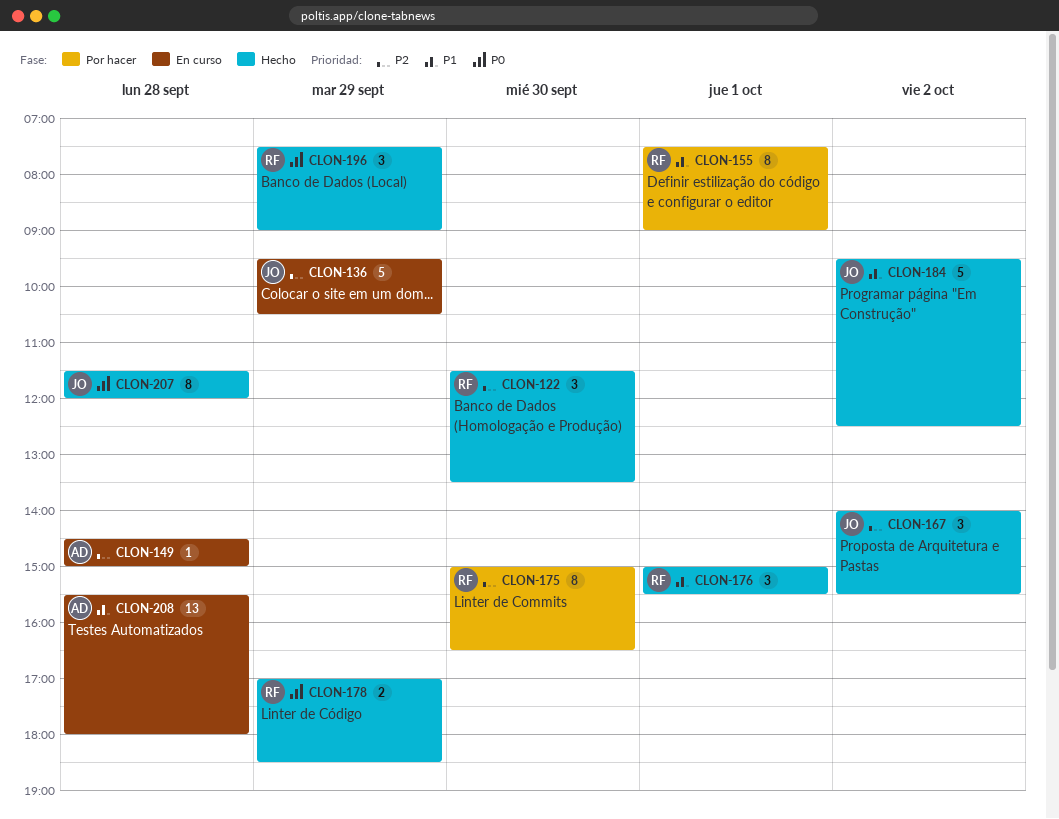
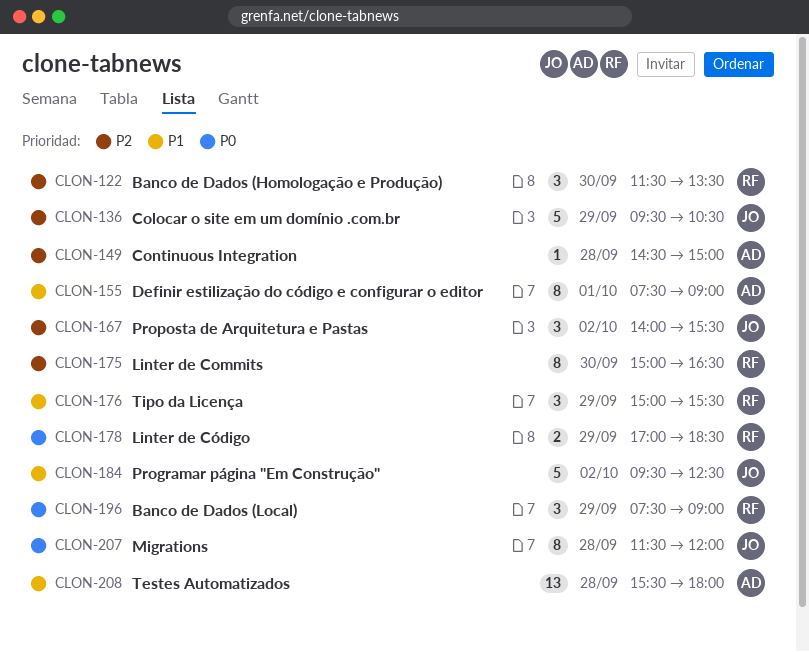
CLON-155, owner: RF -> AD
CLON-176, day: Oct 1 -> Sep 29

